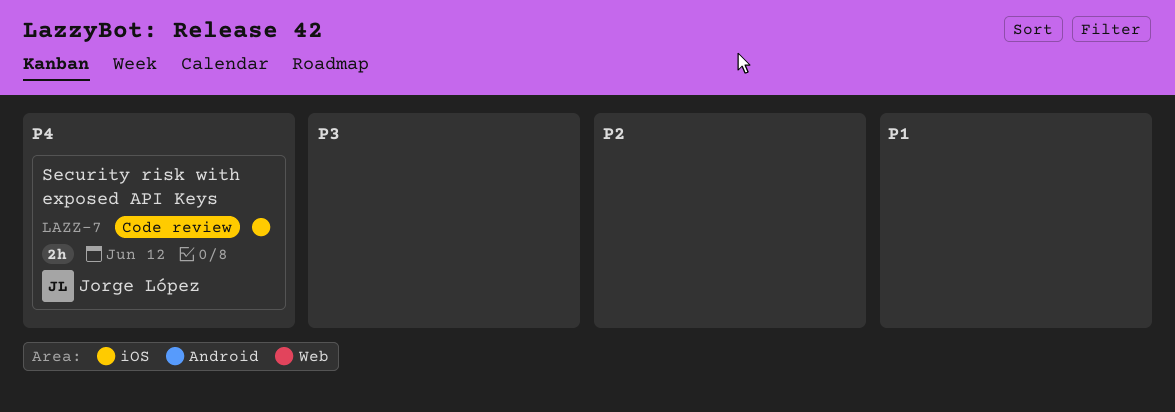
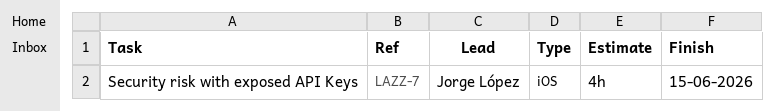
LAZZ-7, estimate: 2h -> 4h
LAZZ-7, due: Jun 12 -> Jun 15

